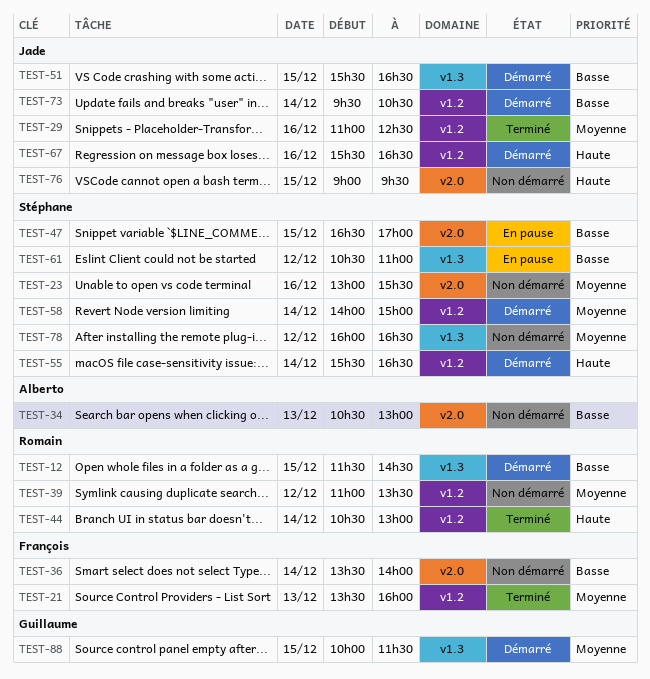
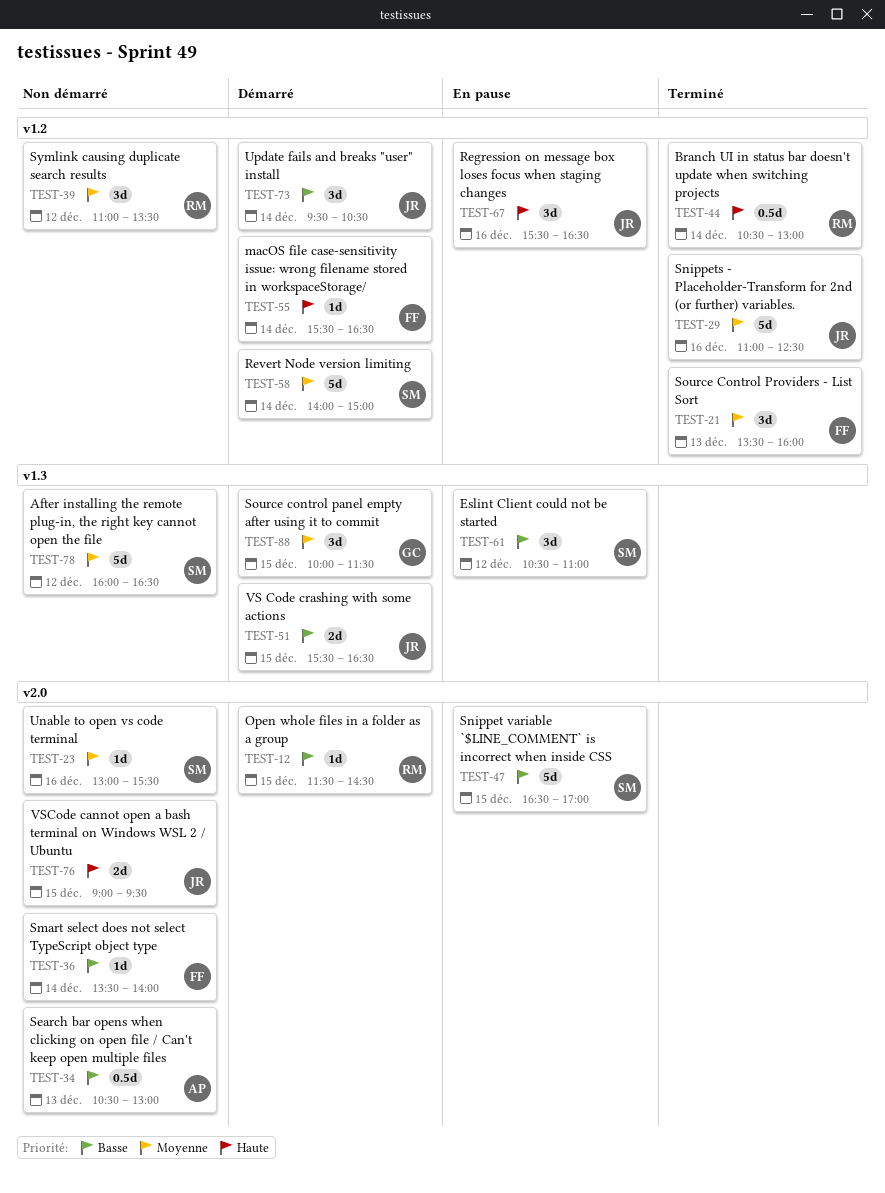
TEST-12, label: v1.3 -> v2.0
TEST-55, owner: Stéphane -> François
TEST-67, status: Démarré -> En pause

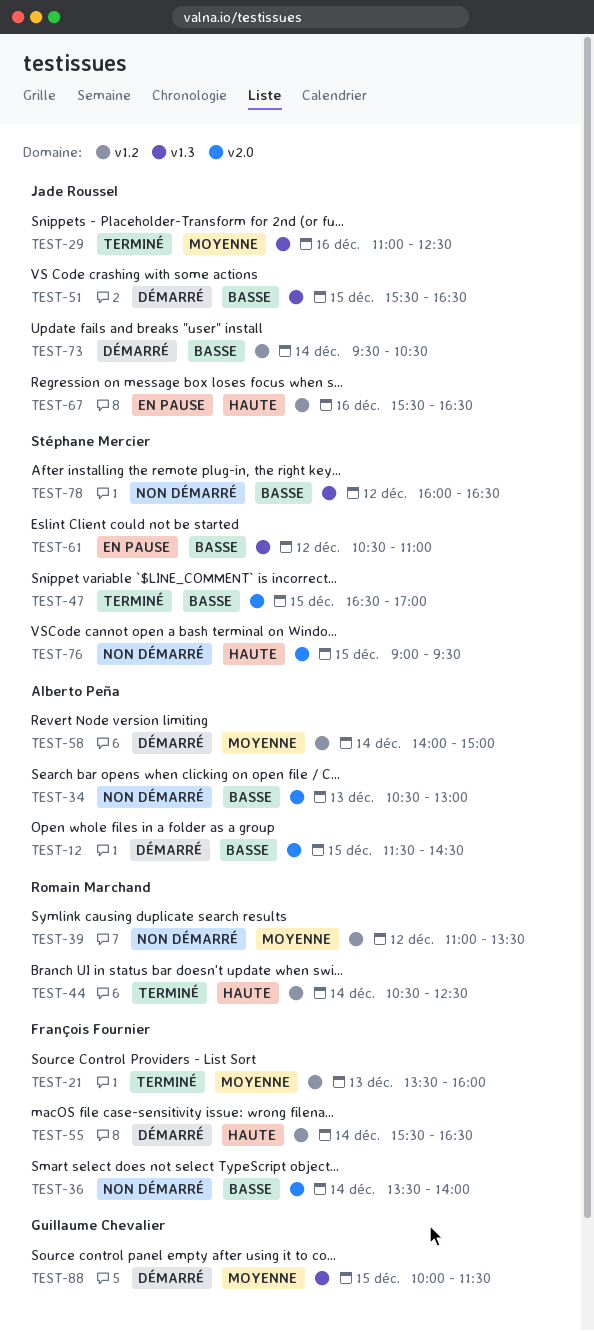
TEST-12, owner: Romain Marchand -> Alberto Peña
TEST-23: present -> none
TEST-29, label: v1.2 -> v1.3
TEST-44, ends: 13:00 -> 12:30
TEST-47, status: En pause -> Terminé
TEST-58, owner: Stéphane Mercier -> Alberto Peña
TEST-76, owner: Jade Roussel -> Stéphane Mercier
TEST-78, priority: Moyenne -> Basse

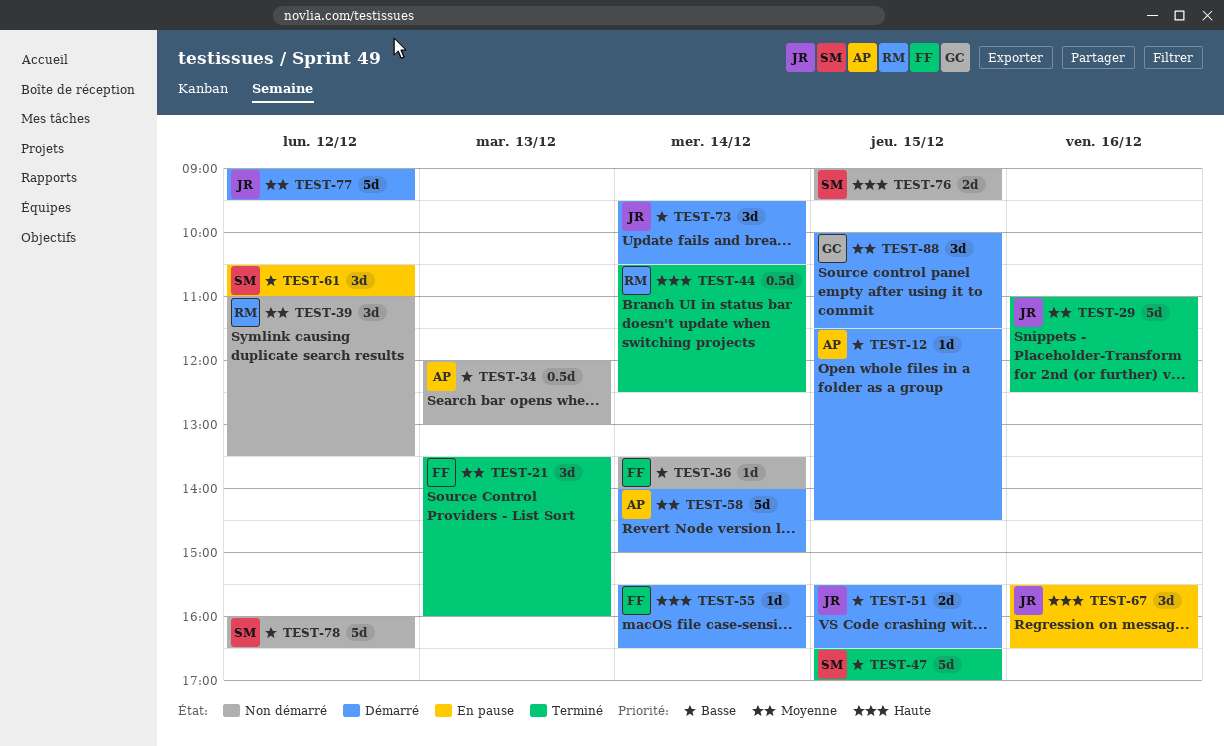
TEST-34, begins: 10:30 -> 12:00
TEST-77: none -> present

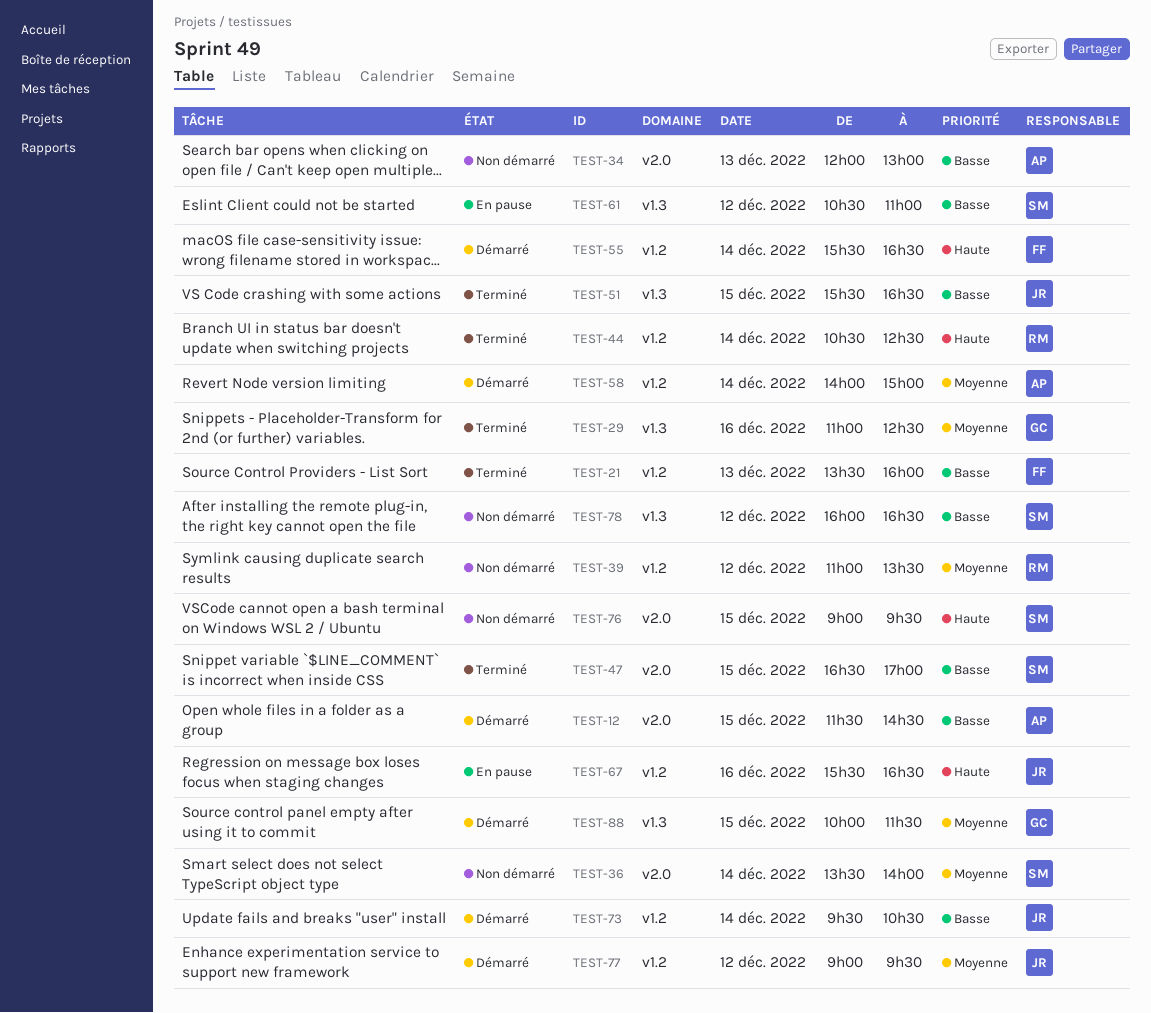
TEST-21, priority: Moyenne -> Basse
TEST-29, owner: JR -> GC
TEST-36, owner: FF -> SM
TEST-36, priority: Basse -> Moyenne
TEST-51, status: Démarré -> Terminé

